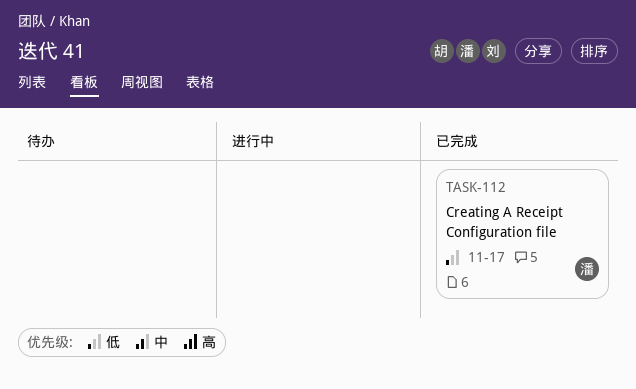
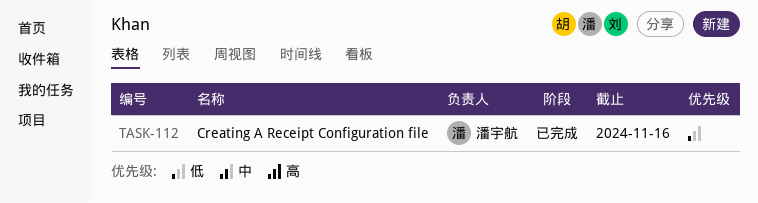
TASK-112, due: Nov 17 -> Nov 16

